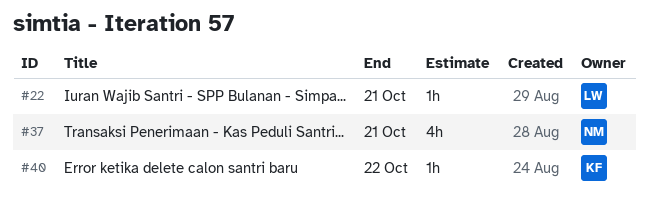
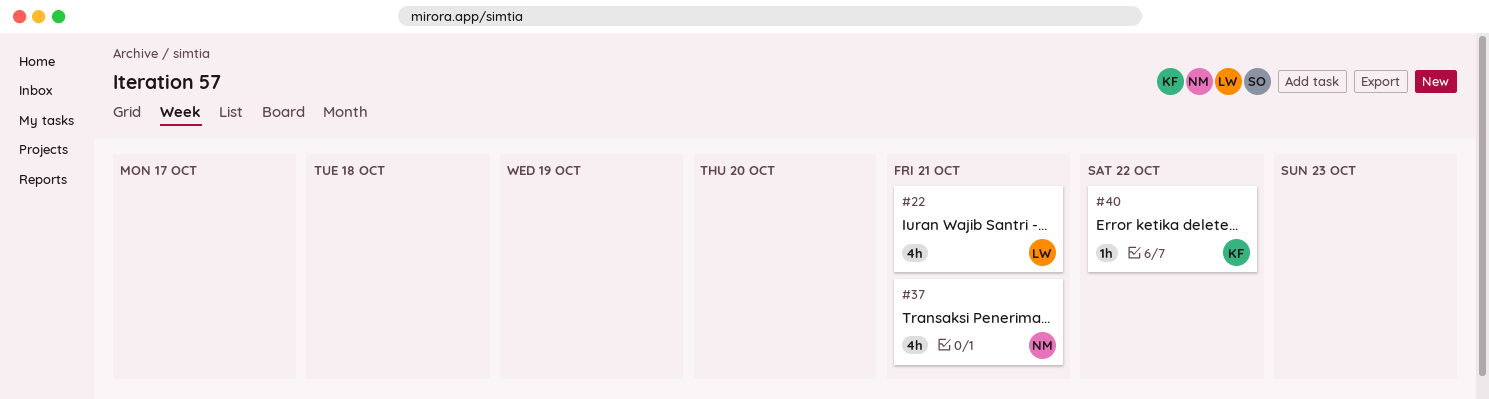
#22, estimate: 1h -> 4h

